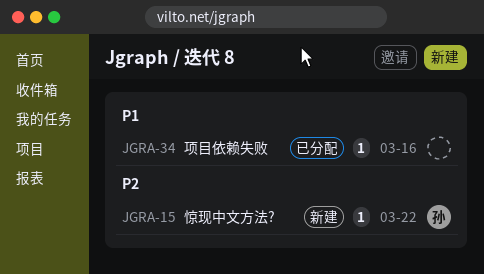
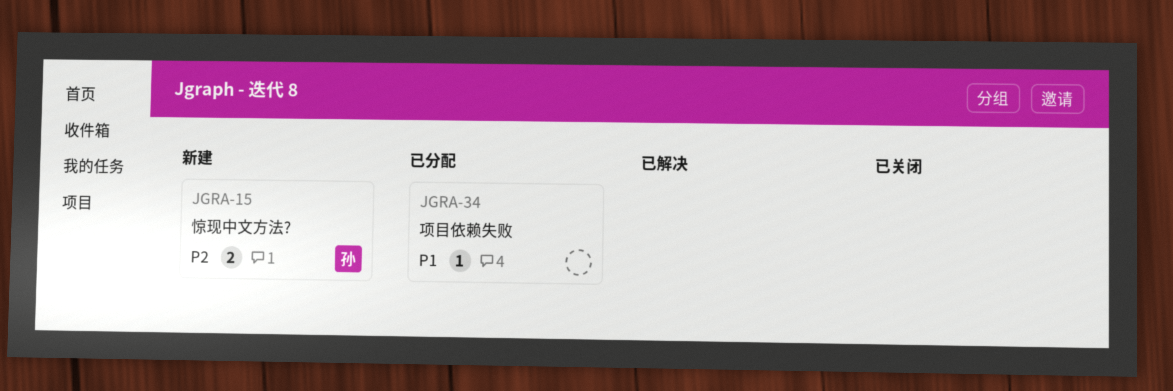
JGRA-15, estimate: 1 -> 2

